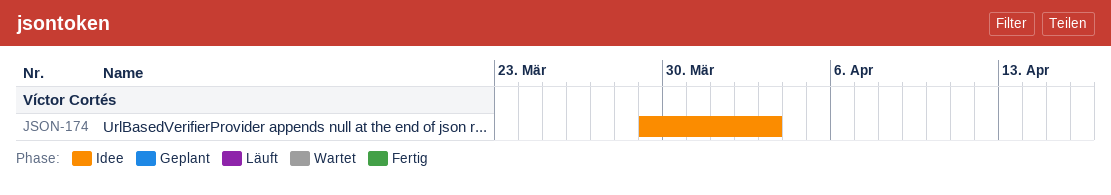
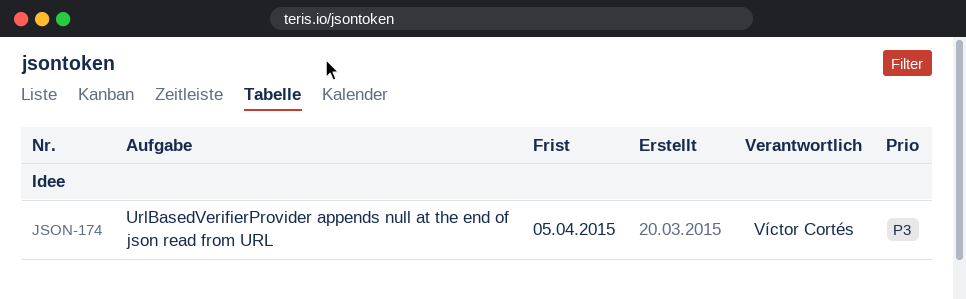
JSON-174, due: Apr 3 -> Apr 5

